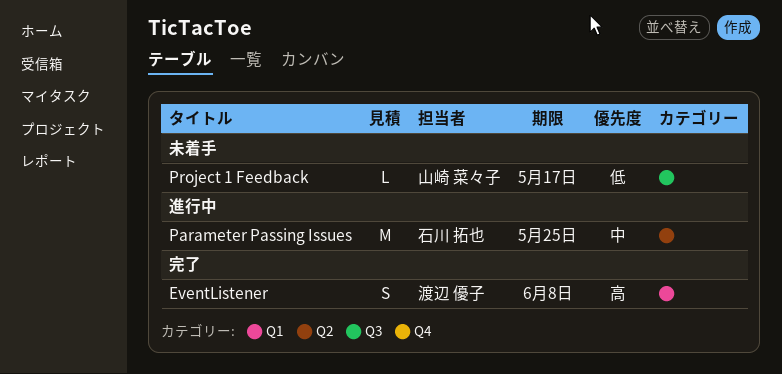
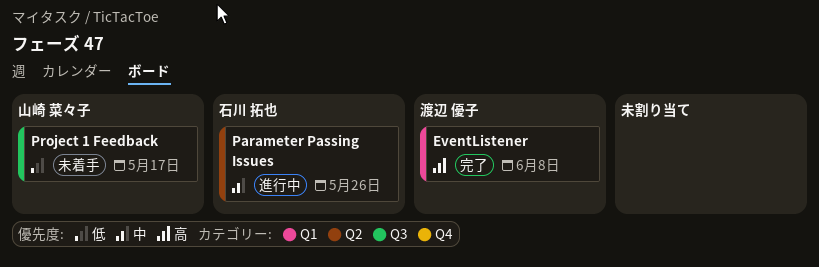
Parameter Passing Issues, due: May 25 -> May 26

